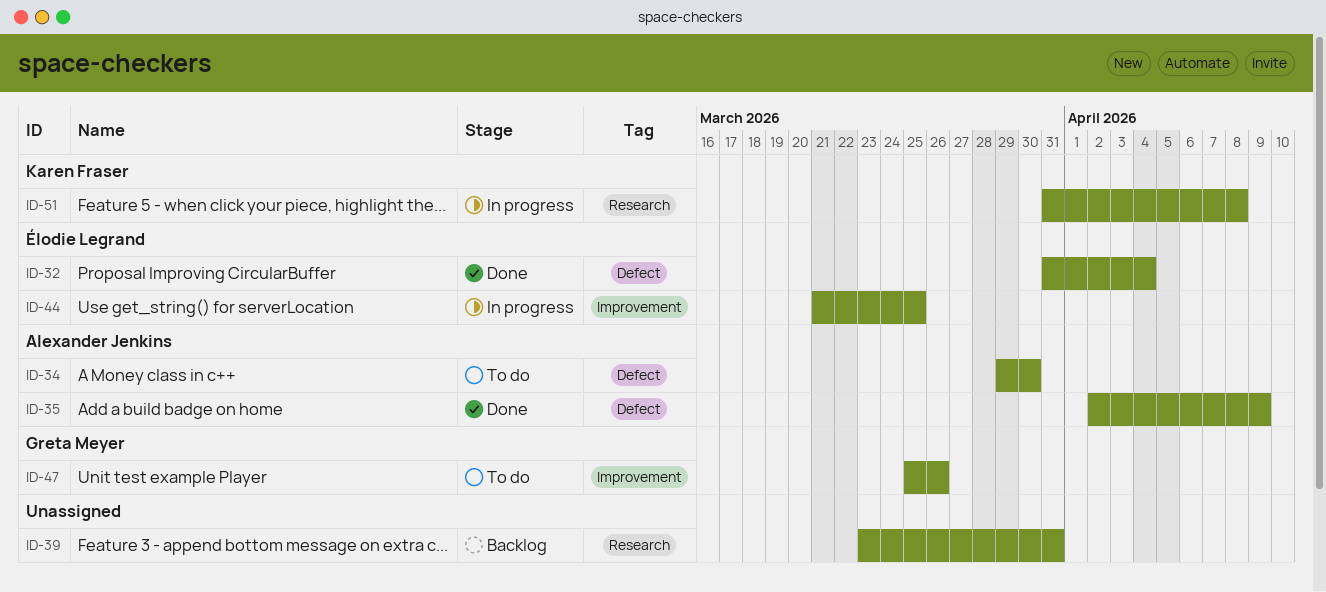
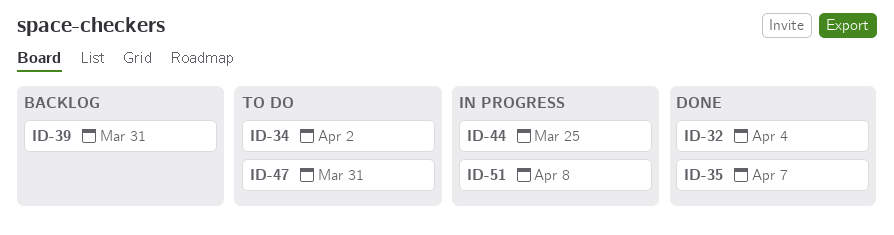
ID-34, due: Mar 30 -> Apr 2
ID-35, due: Apr 9 -> Apr 7
ID-47, due: Mar 26 -> Mar 31

